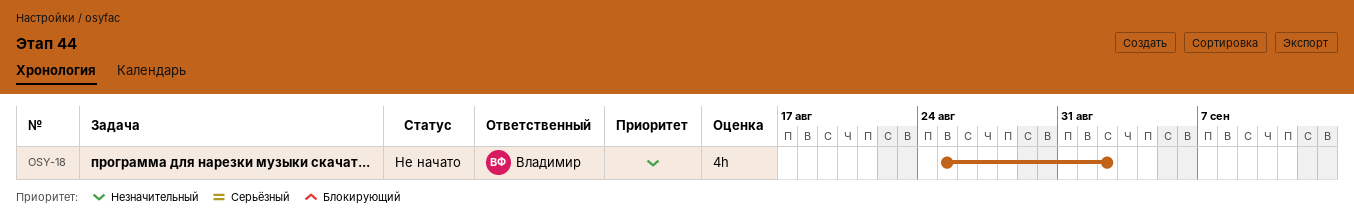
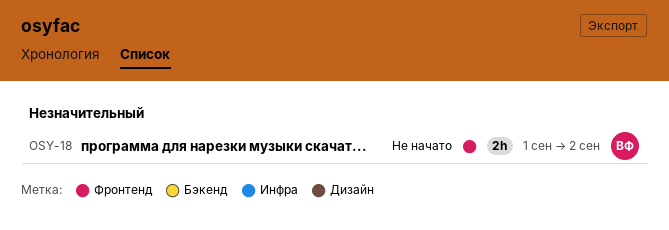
OSY-18, estimate: 4h -> 2h
OSY-18, start: Aug 25 -> Sep 1

